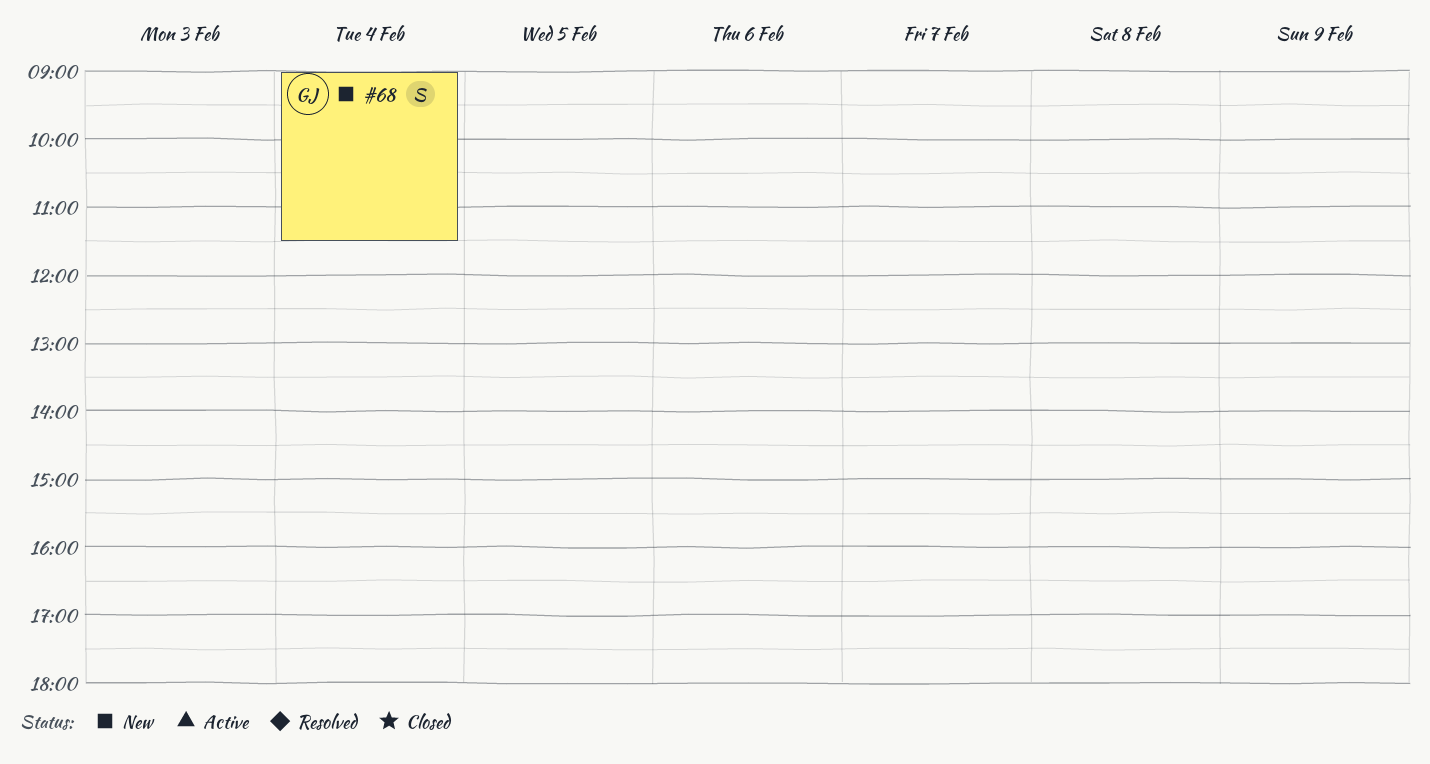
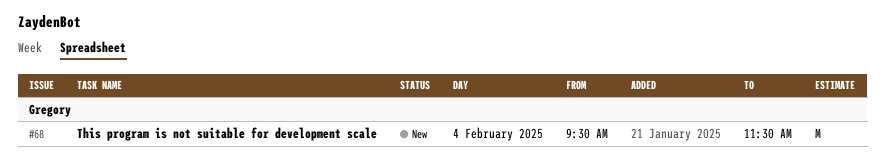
#68, estimate: S -> M
#68, begins: 09:00 -> 09:30

